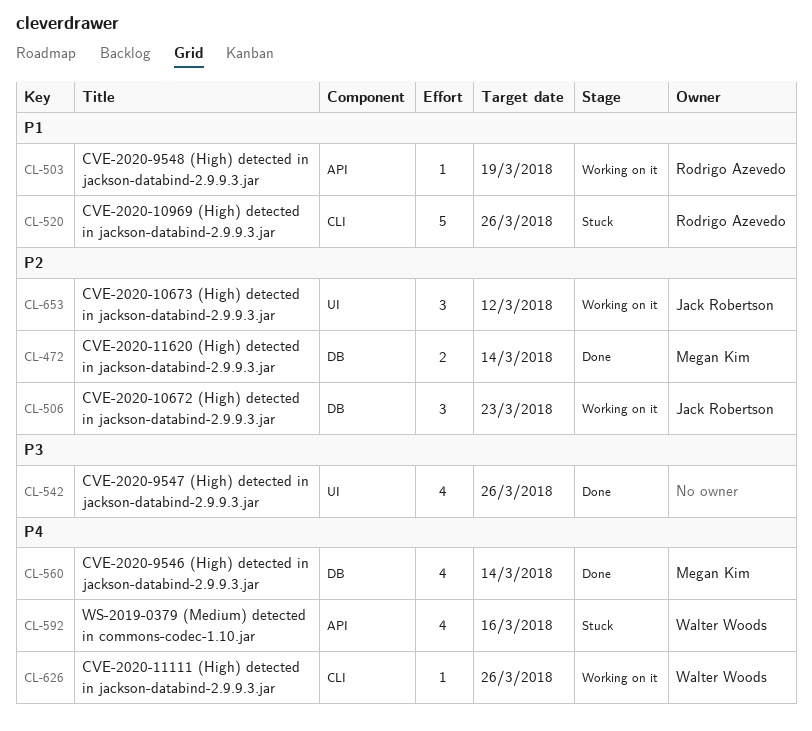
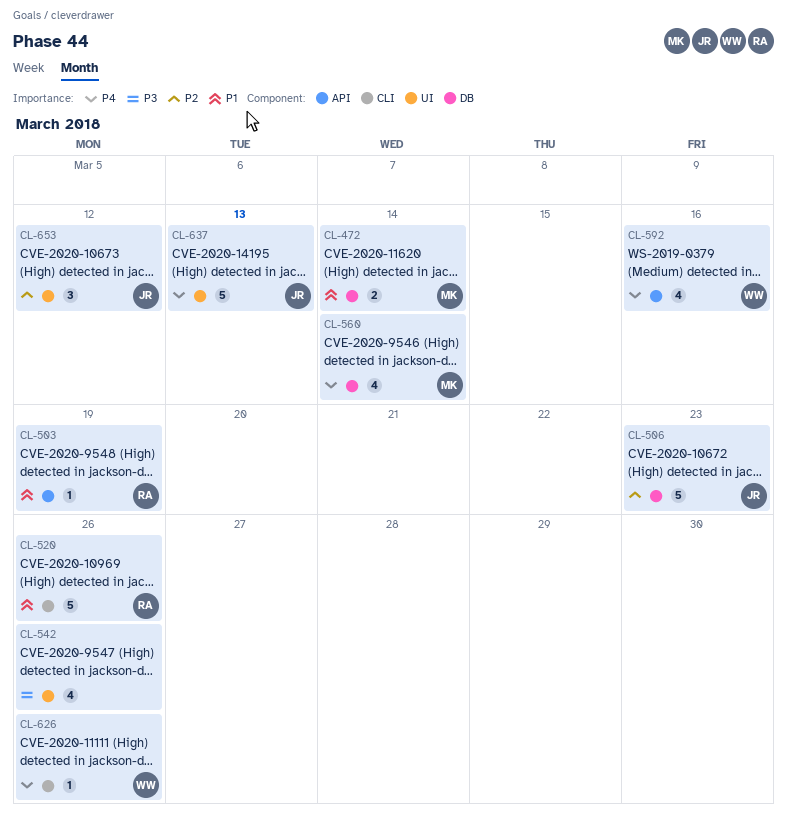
CL-472, priority: P2 -> P1
CL-506, estimate: 3 -> 5
CL-637: none -> present

